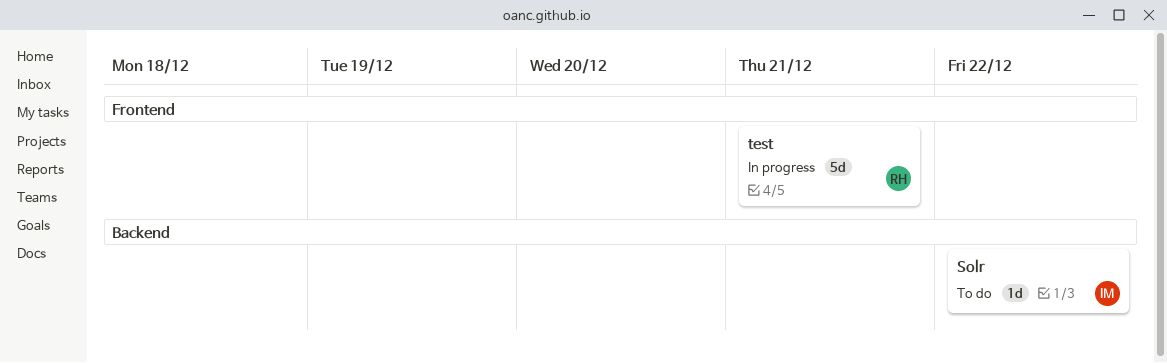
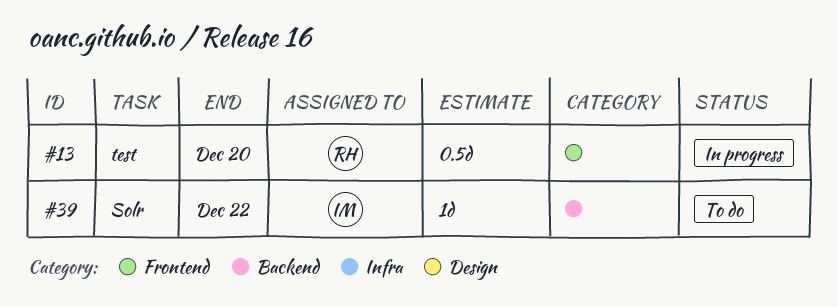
test, estimate: 5d -> 0.5d
test, due: Dec 21 -> Dec 20

